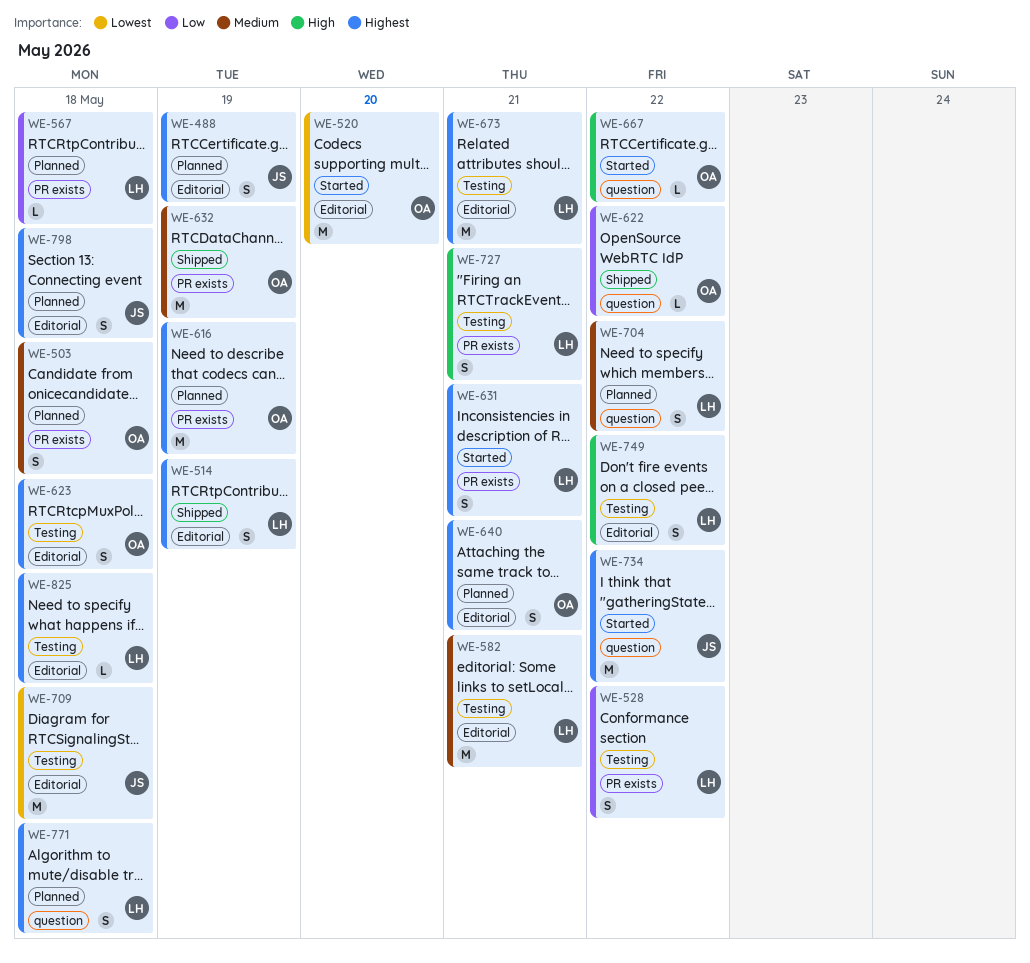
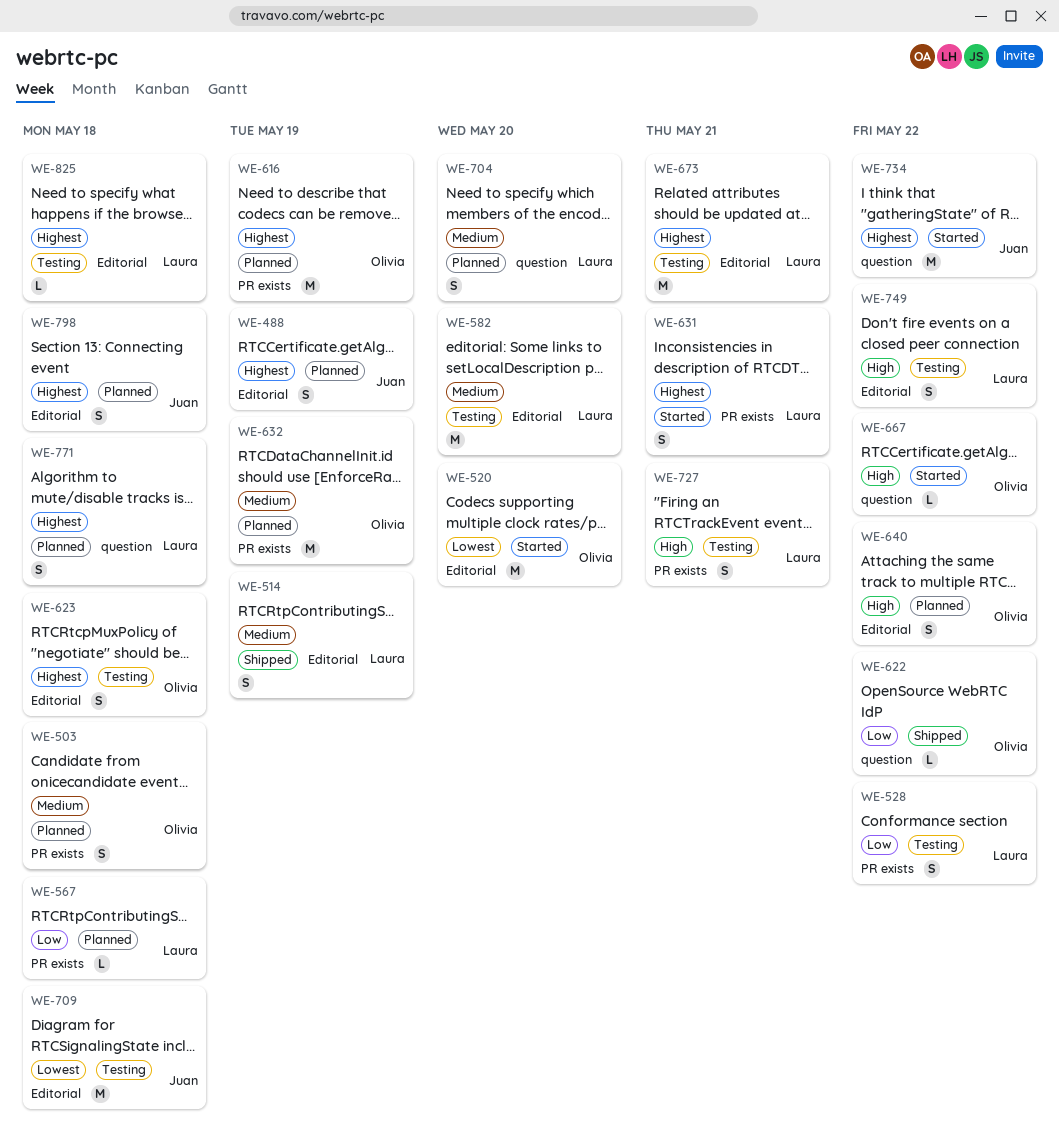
WE-514, priority: Highest -> Medium
WE-582, due: May 21 -> May 20
WE-632, status: Shipped -> Planned
WE-640, priority: Highest -> High
WE-640, due: May 21 -> May 22
WE-704, due: May 22 -> May 20

